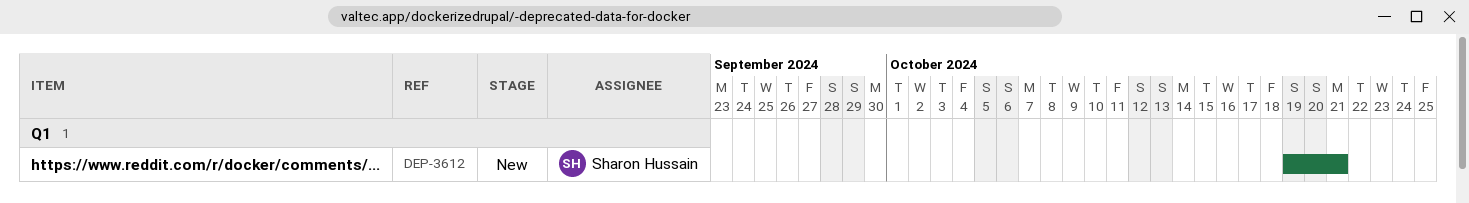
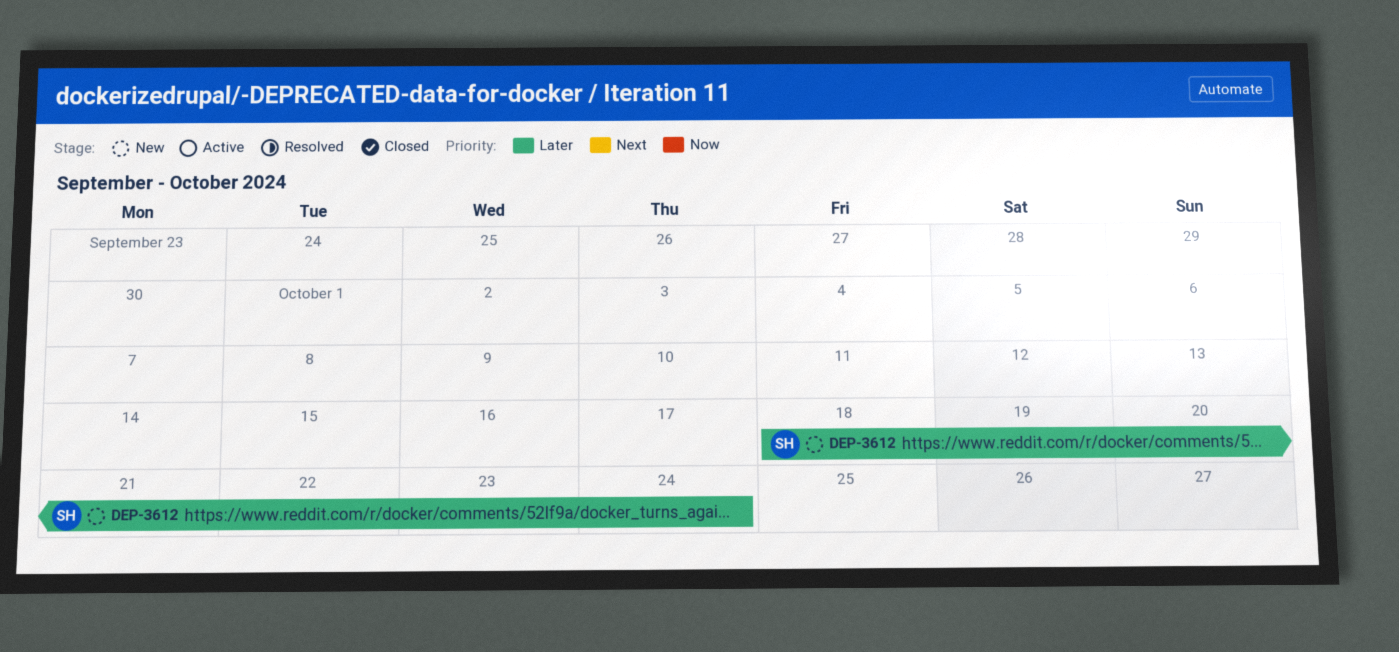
DEP-3612, start: Oct 19 -> Oct 18
DEP-3612, due: Oct 21 -> Oct 24

